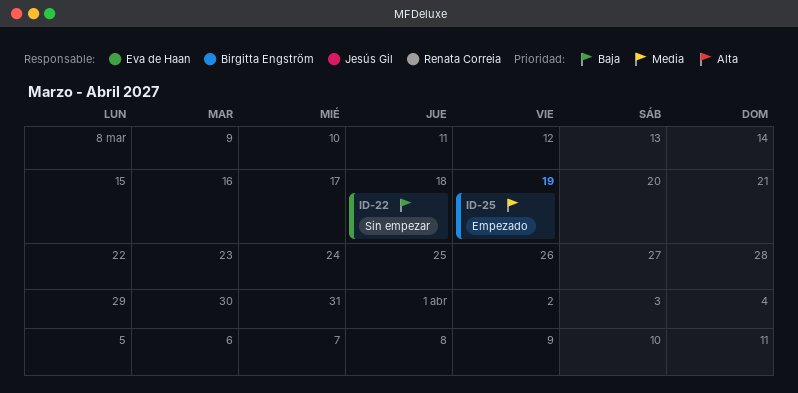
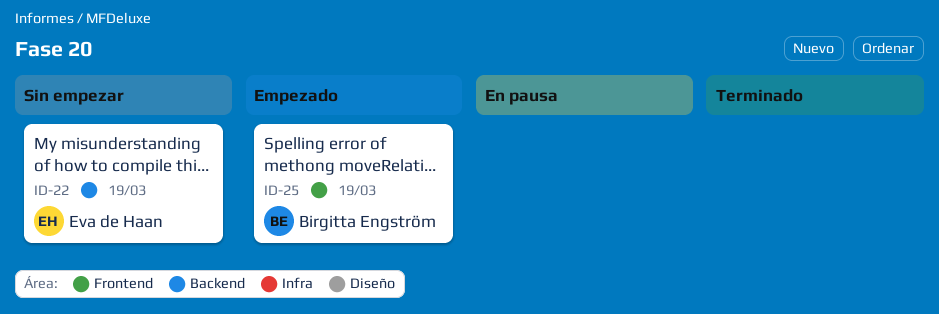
ID-22, due: Mar 18 -> Mar 19

